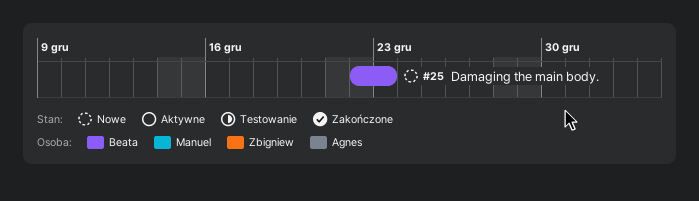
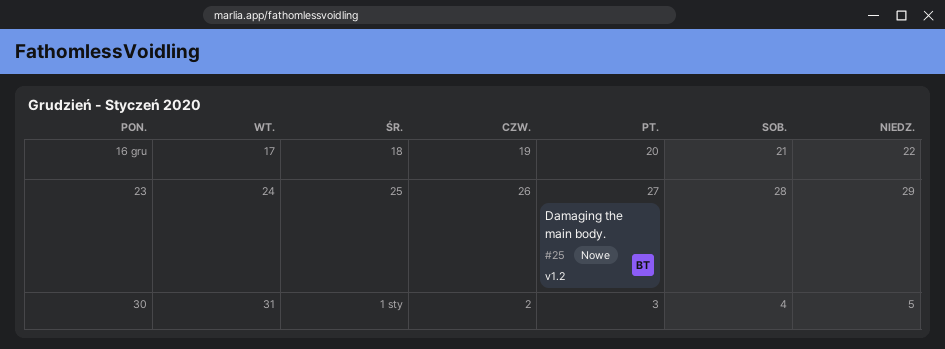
#25, due: Dec 23 -> Dec 27

